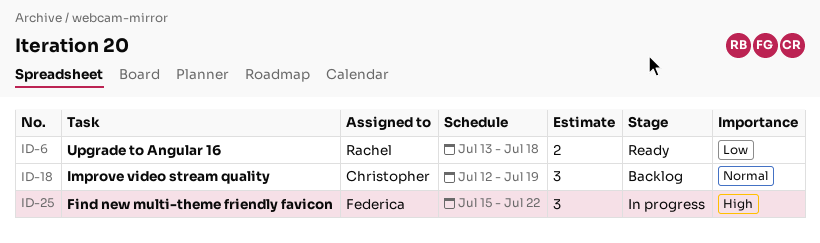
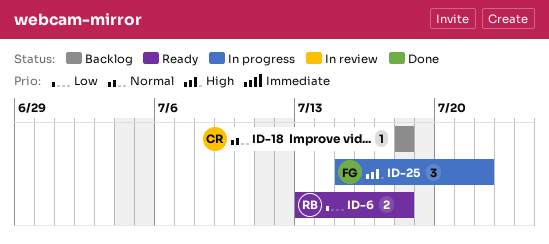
ID-18, estimate: 3 -> 1
ID-18, start: Jul 12 -> Jul 18
ID-18, due: Jul 19 -> Jul 18

